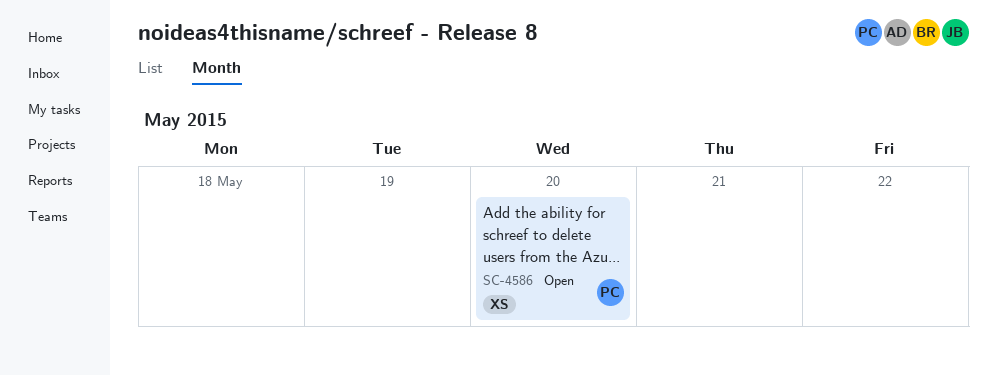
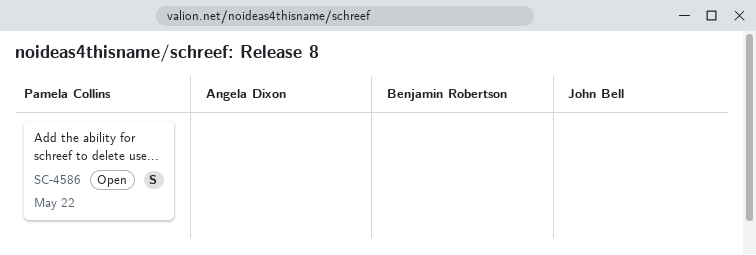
SC-4586, estimate: XS -> S
SC-4586, due: May 20 -> May 22

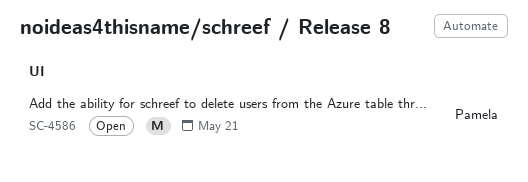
SC-4586, estimate: S -> M
SC-4586, due: May 22 -> May 21

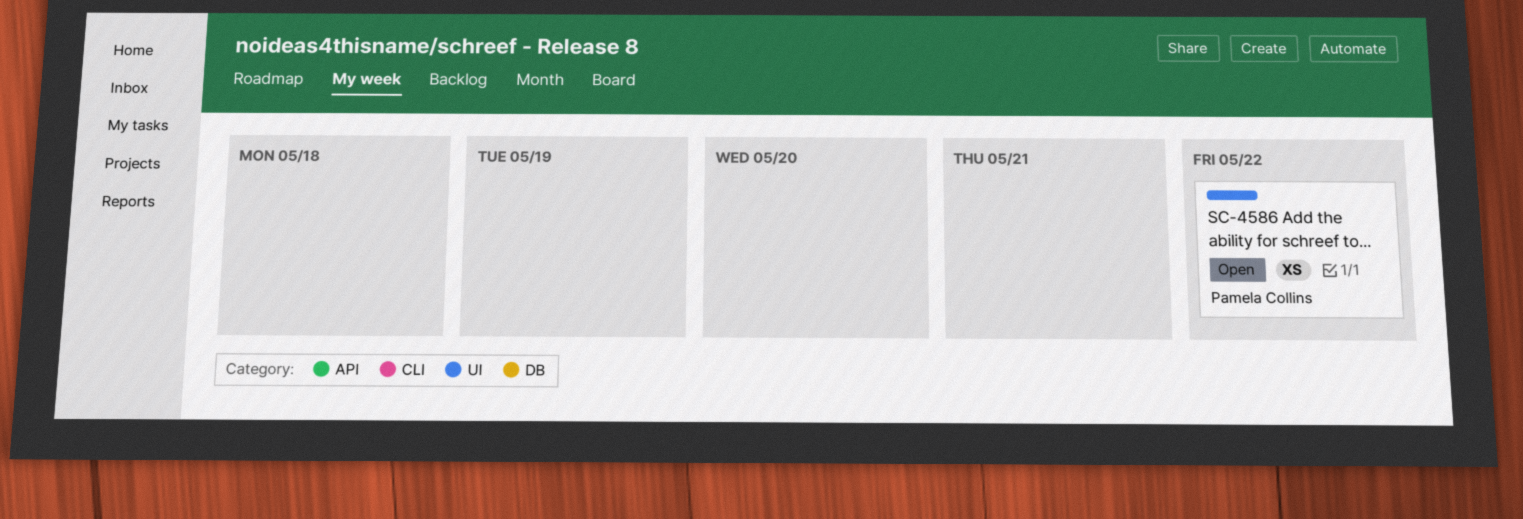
SC-4586, estimate: M -> XS
SC-4586, due: May 21 -> May 22

